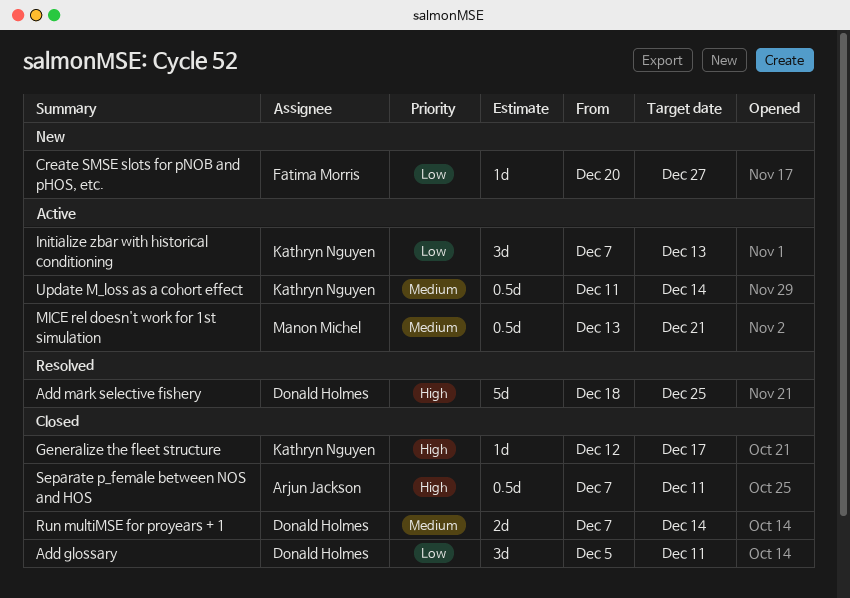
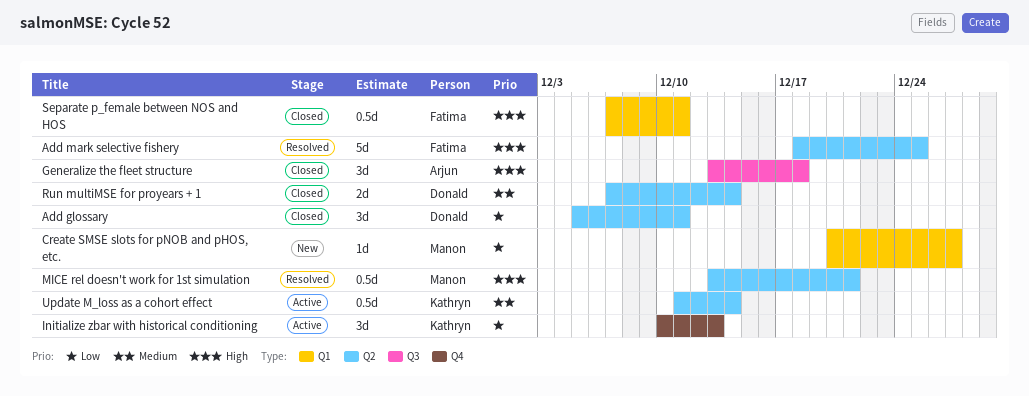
Add mark selective fishery, owner: Donald Holmes -> Fatima Morris
Create SMSE slots for pNOB and pHOS, etc., owner: Fatima Morris -> Manon Michel
Generalize the fleet structure, owner: Kathryn Nguyen -> Arjun Jackson
Generalize the fleet structure, estimate: 1d -> 3d
Generalize the fleet structure, start: Dec 12 -> Dec 13
Generalize the fleet structure, due: Dec 17 -> Dec 18
Initialize zbar with historical conditioning, start: Dec 7 -> Dec 10
MICE rel doesn't work for 1st simulation, status: Active -> Resolved
MICE rel doesn't work for 1st simulation, priority: Medium -> High
Separate p_female between NOS and HOS, owner: Arjun Jackson -> Fatima Morris

